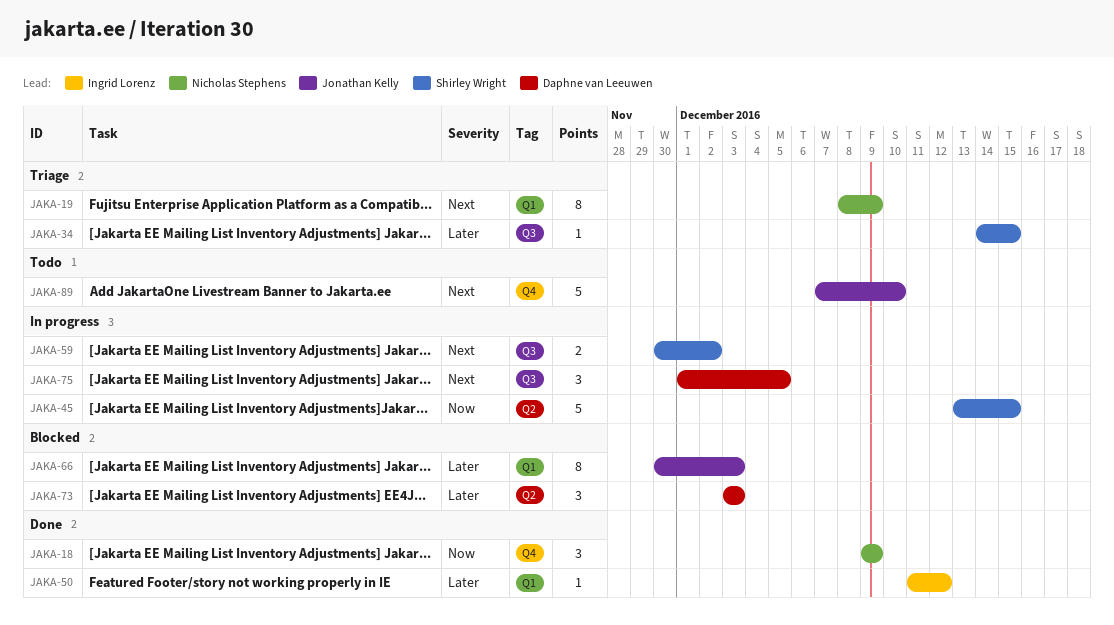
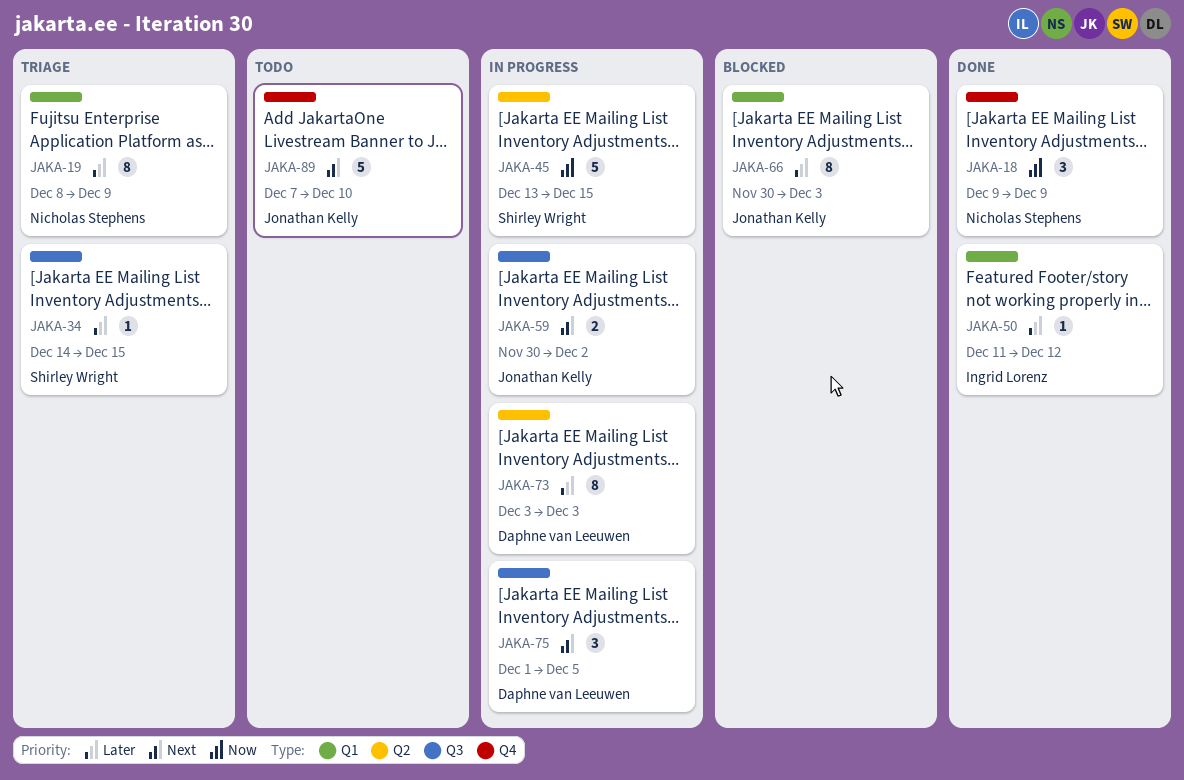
JAKA-19, priority: Next -> Later
JAKA-59, owner: Shirley Wright -> Jonathan Kelly
JAKA-73, status: Blocked -> In progress
JAKA-73, estimate: 3 -> 8

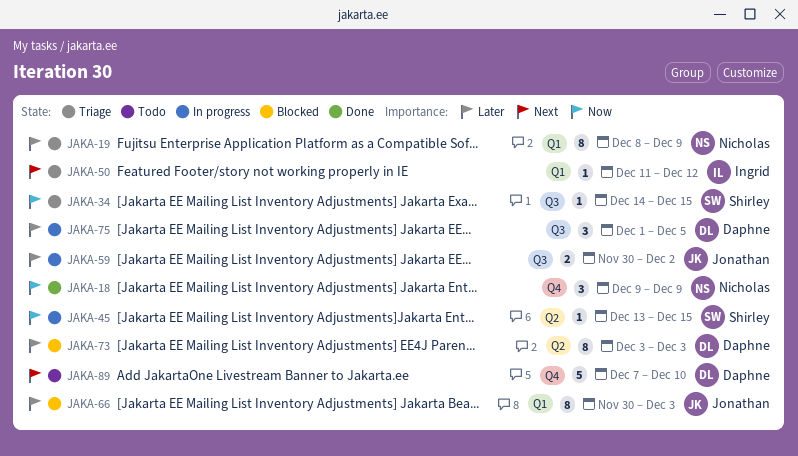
JAKA-34, priority: Later -> Now
JAKA-45, estimate: 5 -> 1
JAKA-50, status: Done -> Triage
JAKA-50, priority: Later -> Next
JAKA-59, priority: Next -> Later
JAKA-73, status: In progress -> Blocked
JAKA-75, priority: Next -> Later
JAKA-89, owner: Jonathan Kelly -> Daphne van Leeuwen

